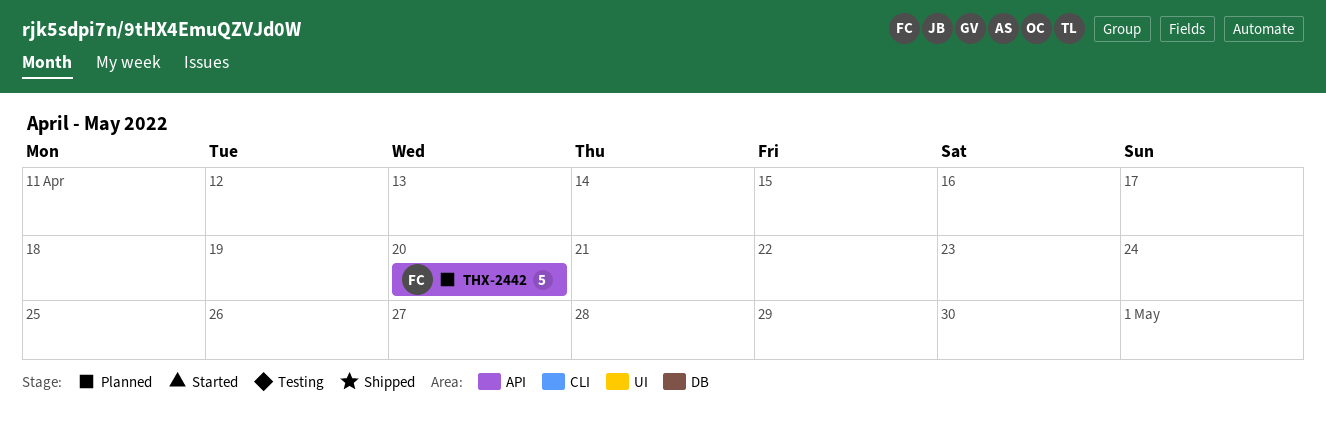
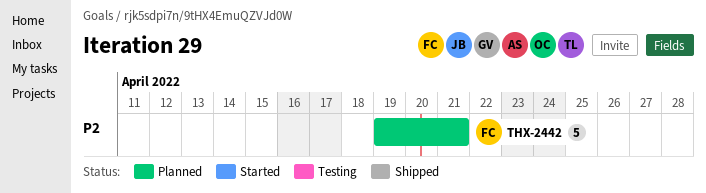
THX-2442, start: Apr 20 -> Apr 19
THX-2442, due: Apr 20 -> Apr 21

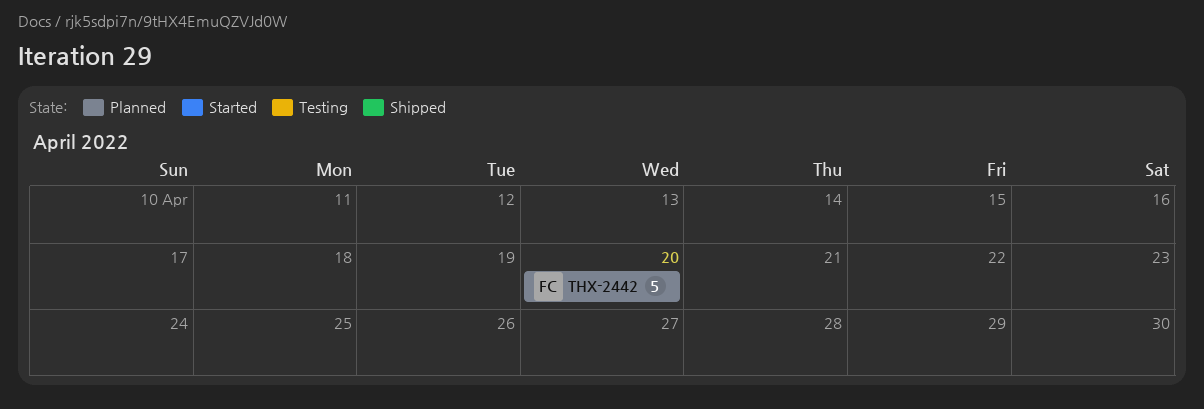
THX-2442, start: Apr 19 -> Apr 20
THX-2442, due: Apr 21 -> Apr 20

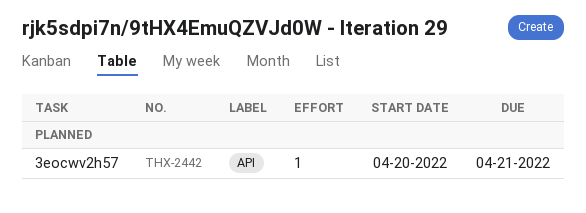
THX-2442, estimate: 5 -> 1
THX-2442, due: Apr 20 -> Apr 21

